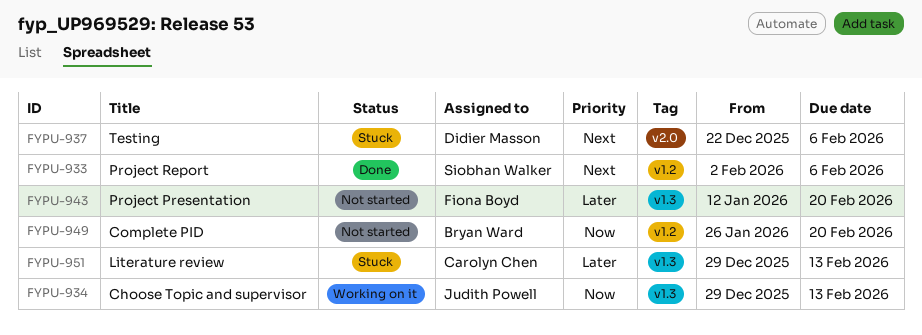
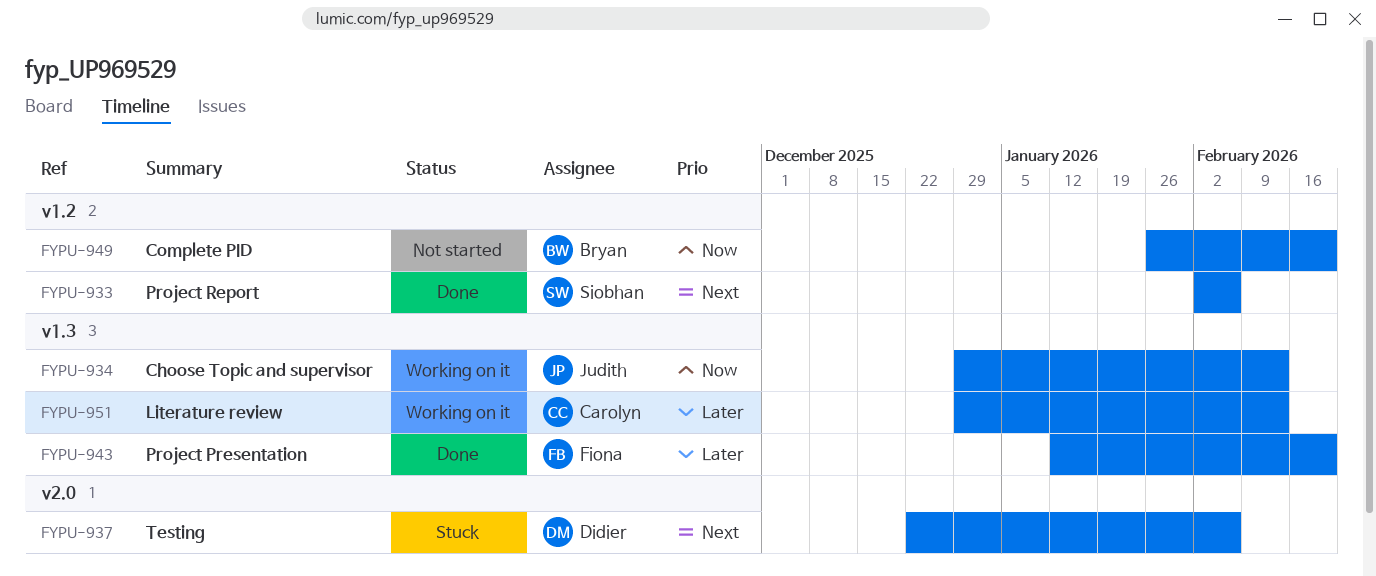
FYPU-943, status: Not started -> Done
FYPU-951, status: Stuck -> Working on it

